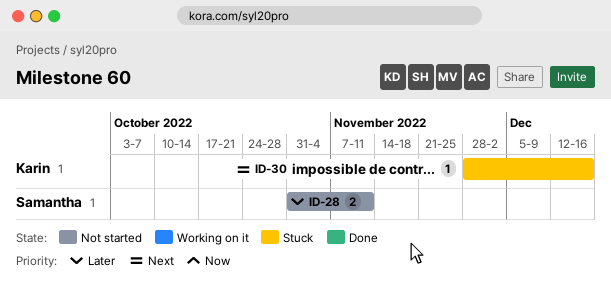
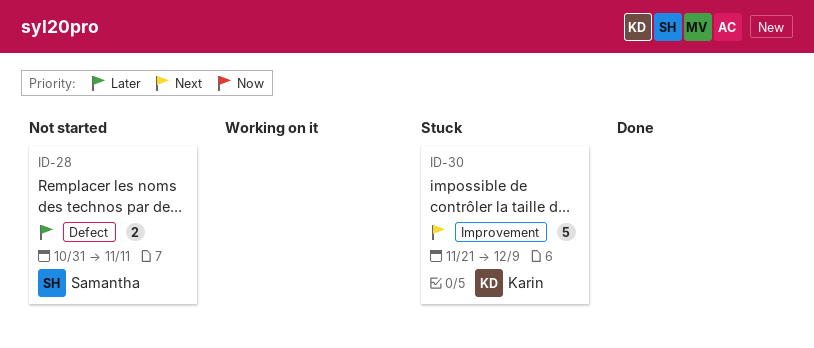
ID-30, estimate: 1 -> 5
ID-30, start: Nov 28 -> Nov 21
ID-30, due: Dec 16 -> Dec 9

